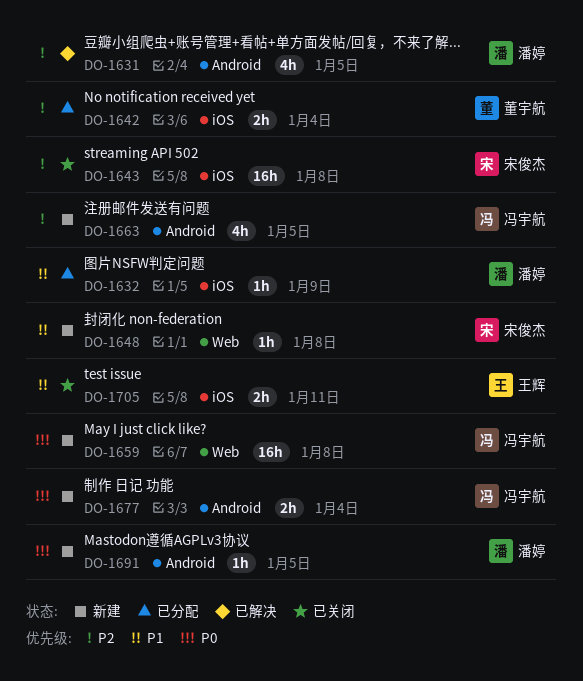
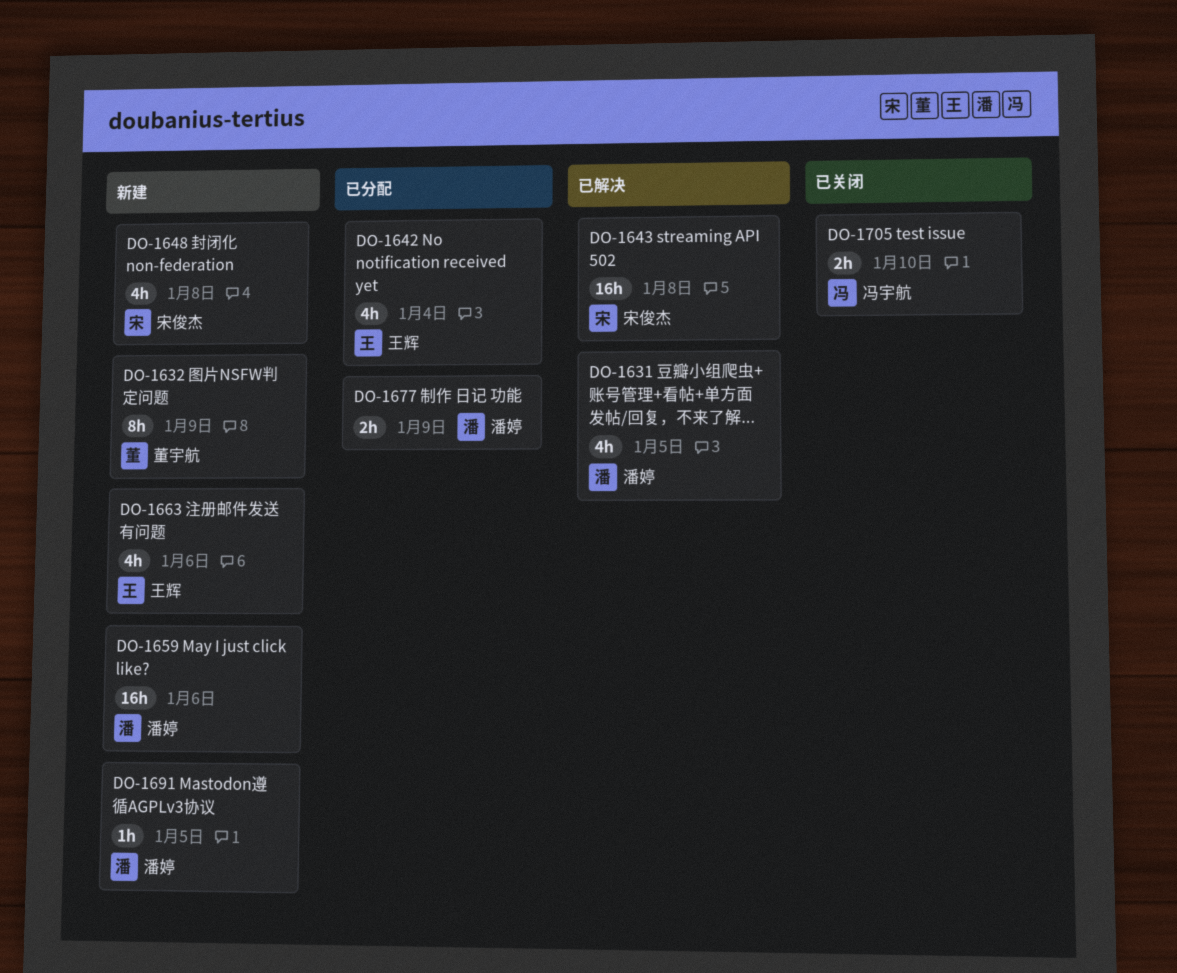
DO-1632, status: 已分配 -> 新建
DO-1632, owner: 潘婷 -> 董宇航
DO-1632, estimate: 1h -> 8h
DO-1642, owner: 董宇航 -> 王辉
DO-1642, estimate: 2h -> 4h
DO-1643, status: 已关闭 -> 已解决
DO-1648, estimate: 1h -> 4h
DO-1659, owner: 冯宇航 -> 潘婷
DO-1659, due: Jan 8 -> Jan 6
DO-1663, owner: 冯宇航 -> 王辉
DO-1663, due: Jan 5 -> Jan 6
DO-1677, status: 新建 -> 已分配
DO-1677, owner: 冯宇航 -> 潘婷
DO-1677, due: Jan 4 -> Jan 9
DO-1705, owner: 王辉 -> 冯宇航
DO-1705, due: Jan 11 -> Jan 10

